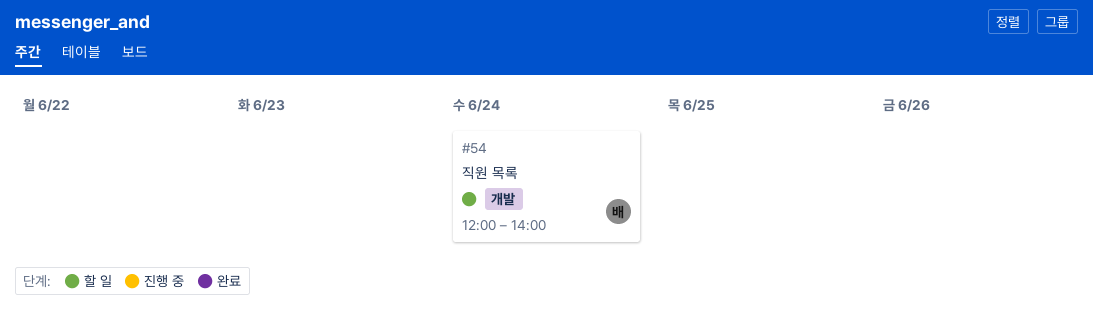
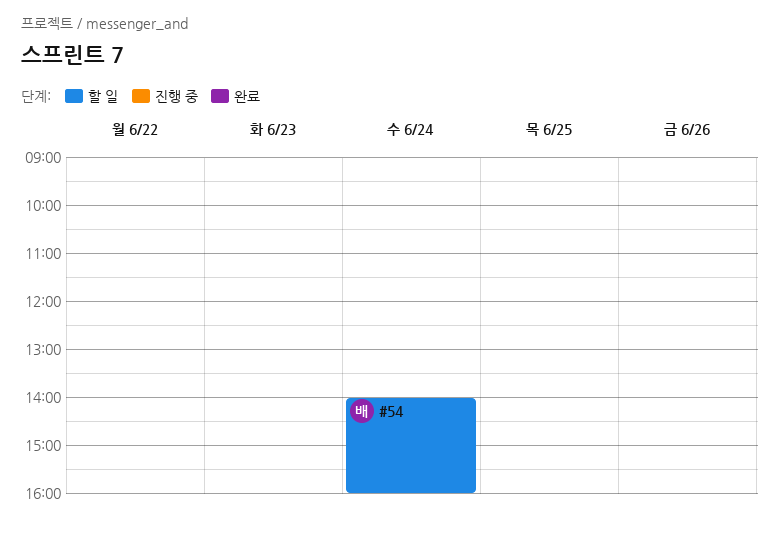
#54, begins: 12:00 -> 14:00
#54, ends: 14:00 -> 16:00

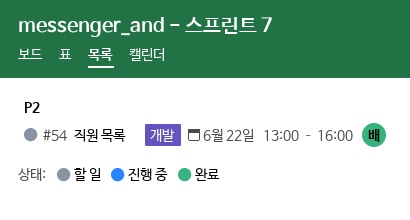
#54, day: Jun 24 -> Jun 22
#54, begins: 14:00 -> 13:00

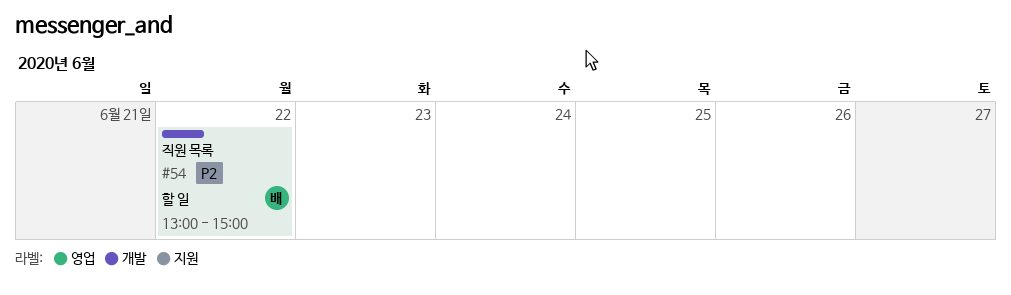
#54, ends: 16:00 -> 15:00

